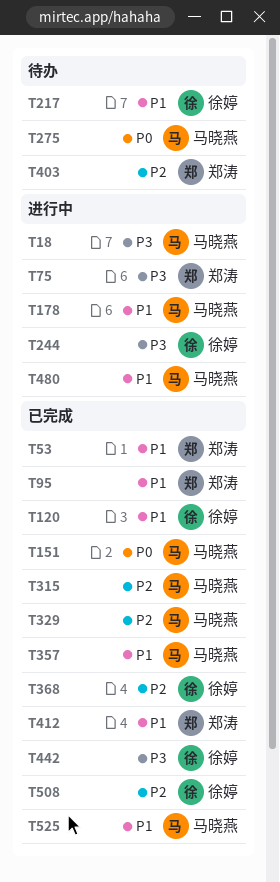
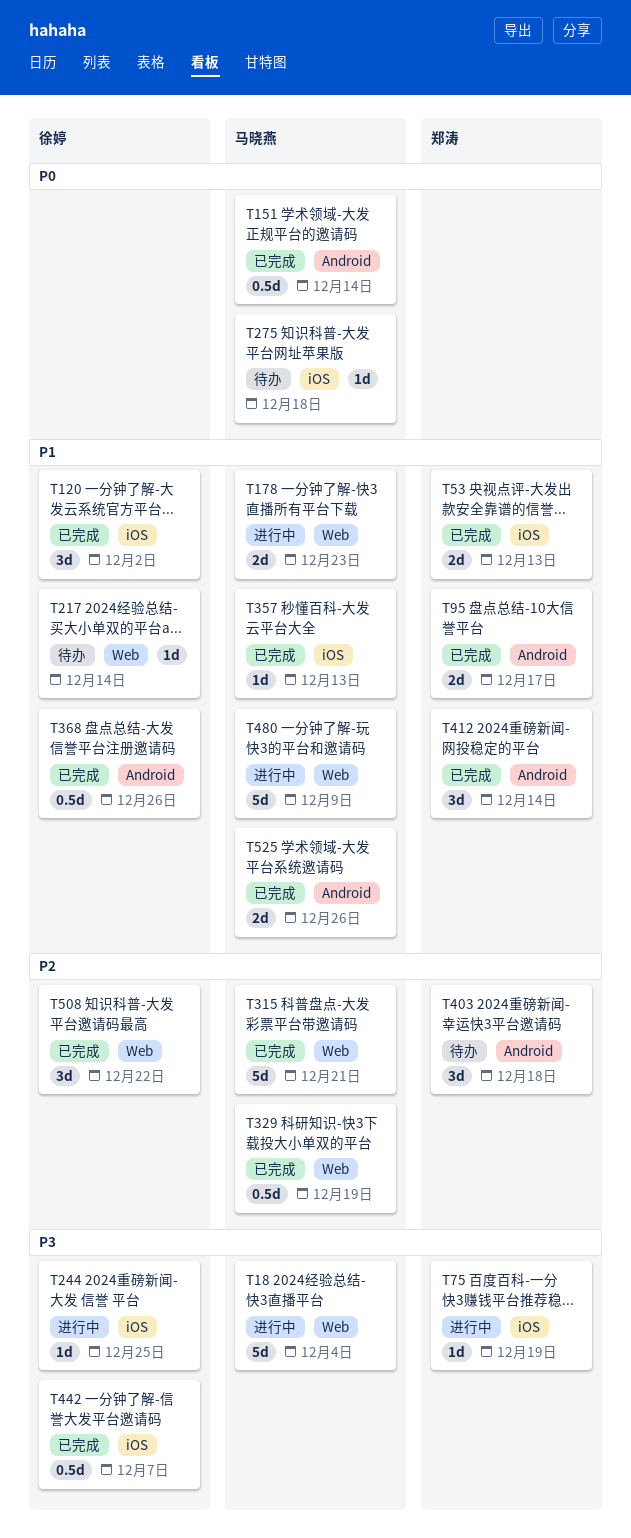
T368, priority: P2 -> P1

